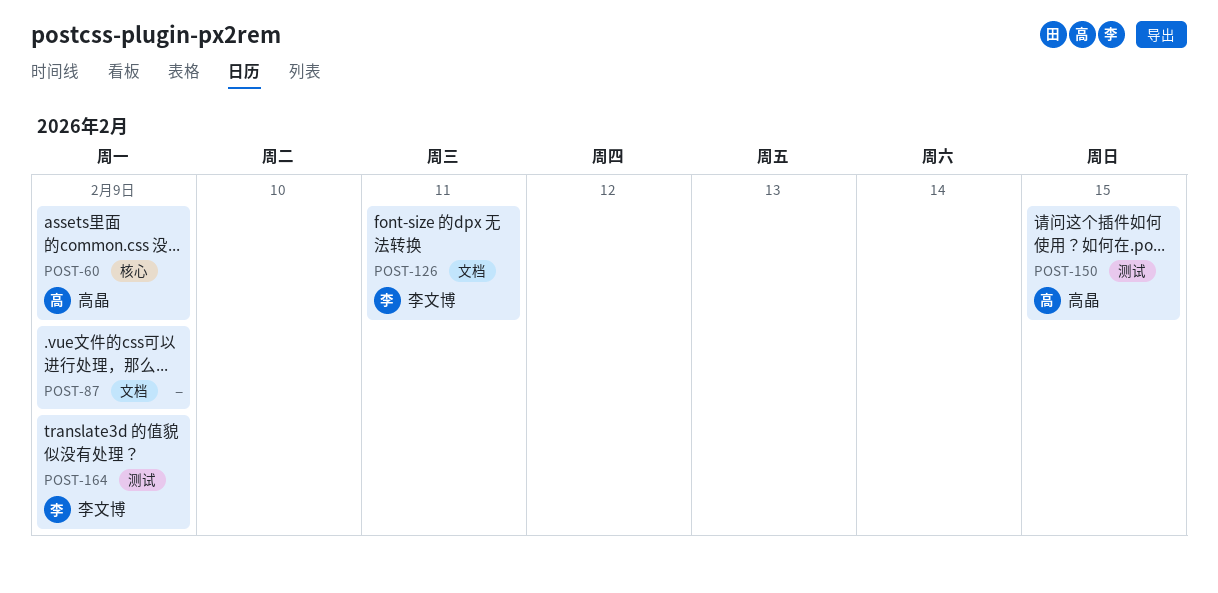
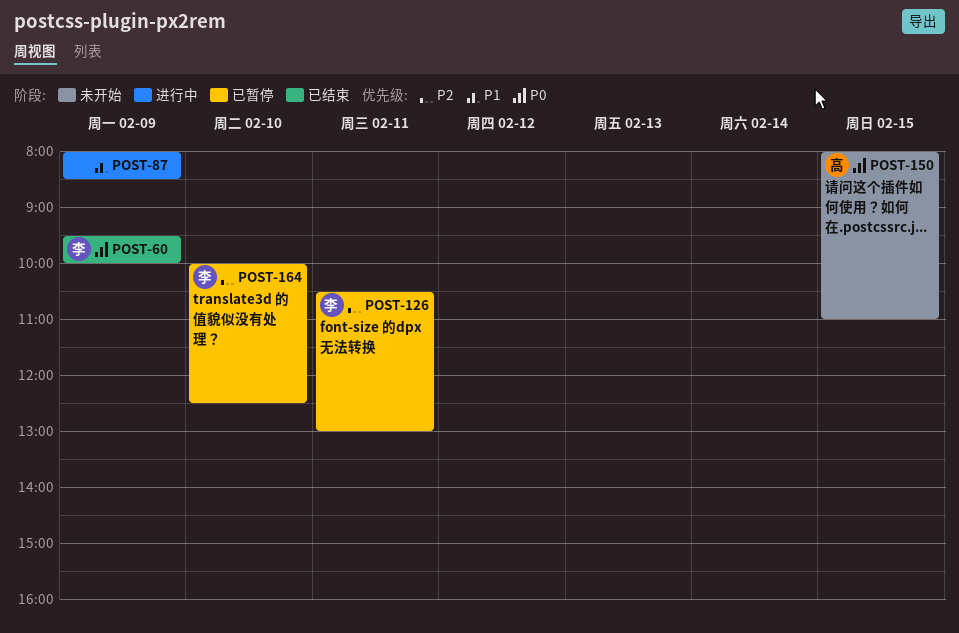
POST-60, owner: 高晶 -> 李文博
POST-164, day: Feb 9 -> Feb 10

